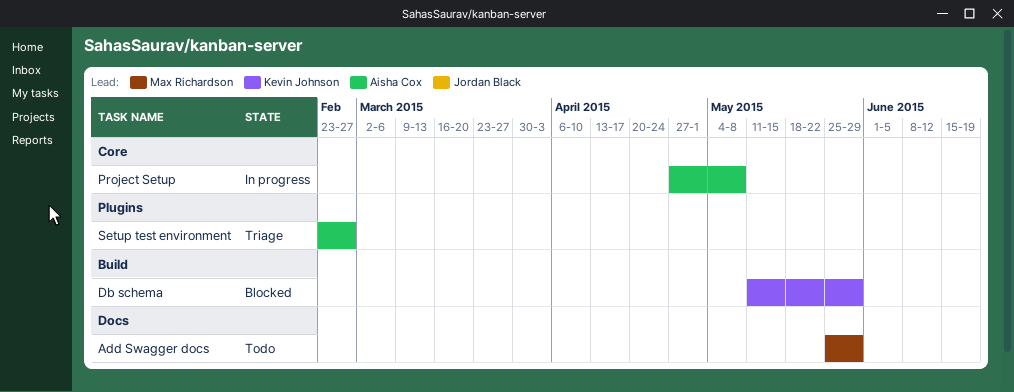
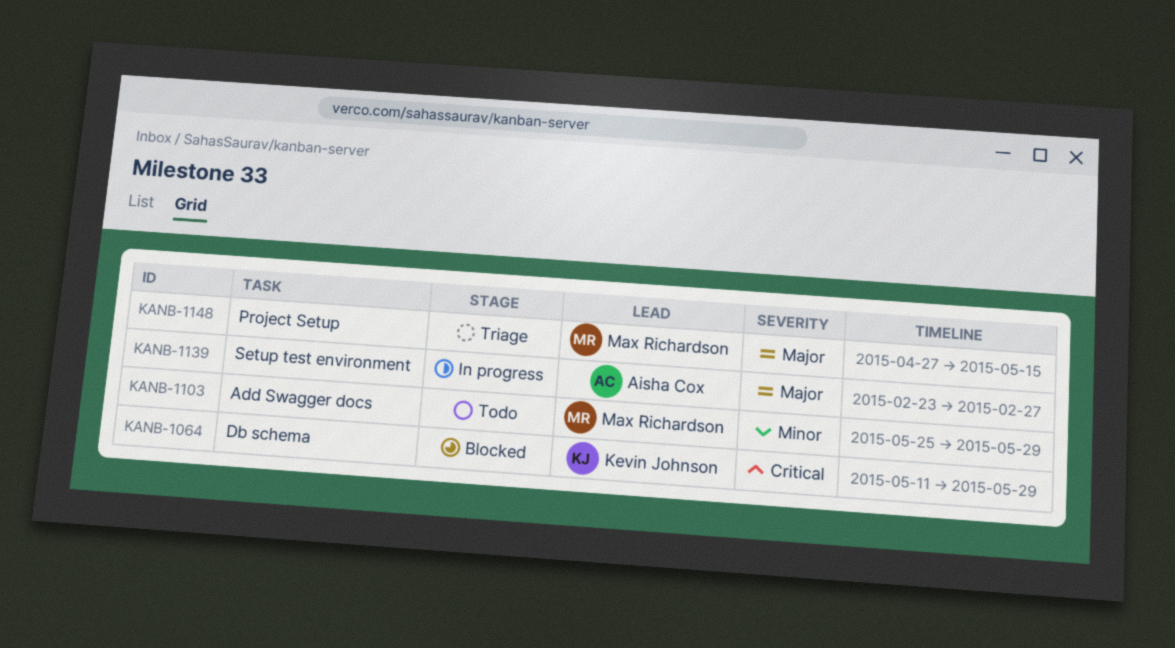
Project Setup, status: In progress -> Triage
Project Setup, owner: Aisha Cox -> Max Richardson
Project Setup, due: May 8 -> May 15
Setup test environment, status: Triage -> In progress

